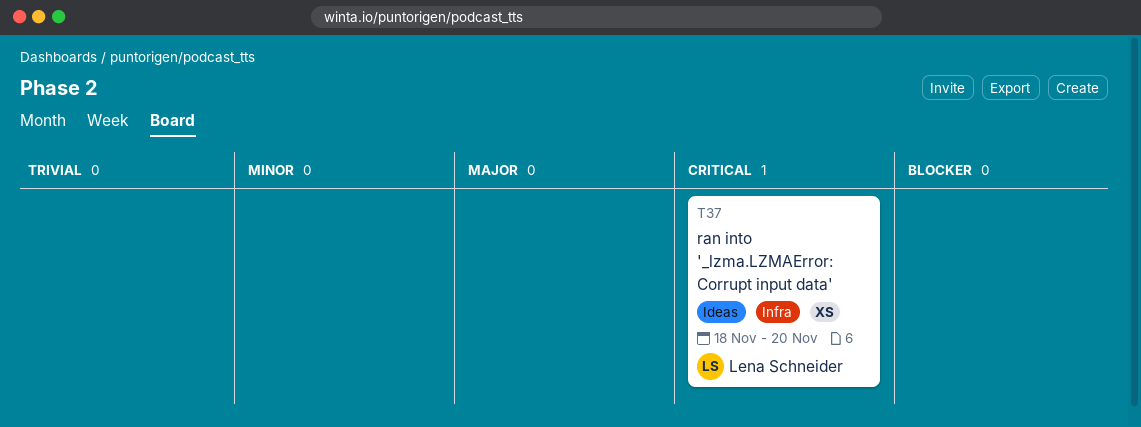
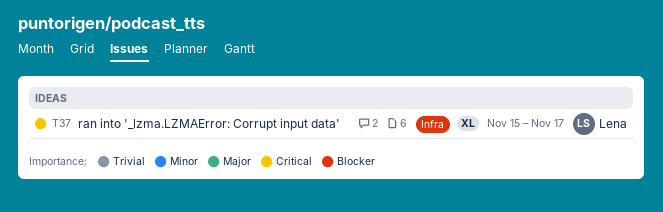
T37, estimate: XS -> XL
T37, start: Nov 18 -> Nov 15
T37, due: Nov 20 -> Nov 17

